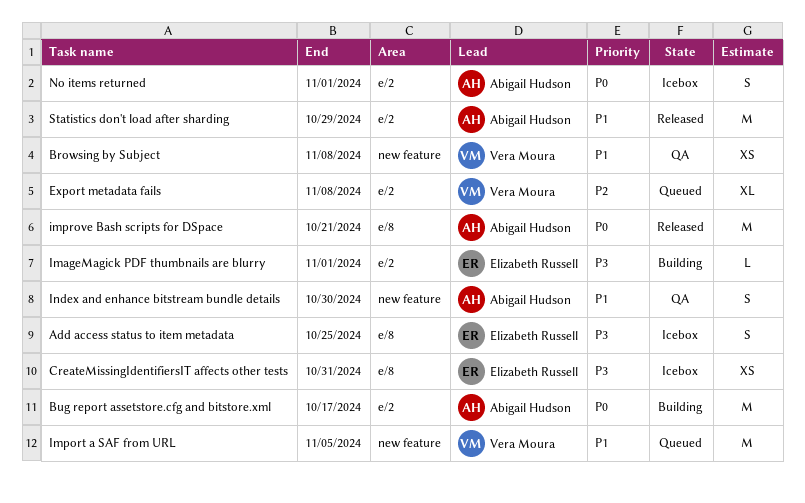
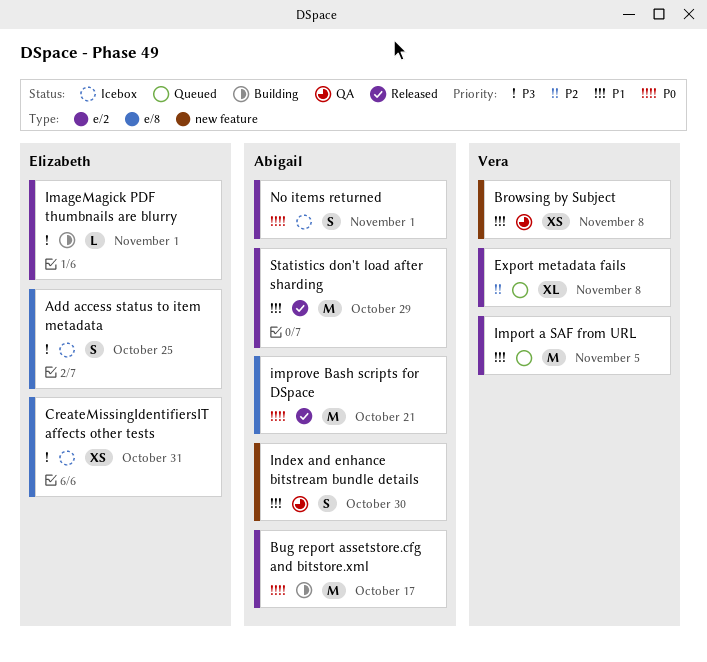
Import a SAF from URL, label: new feature -> e/2

